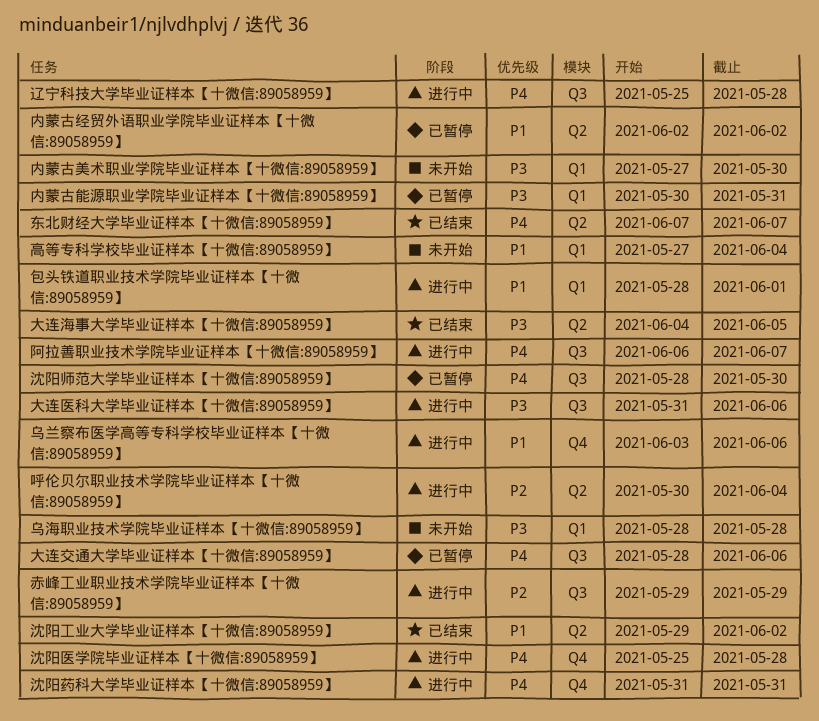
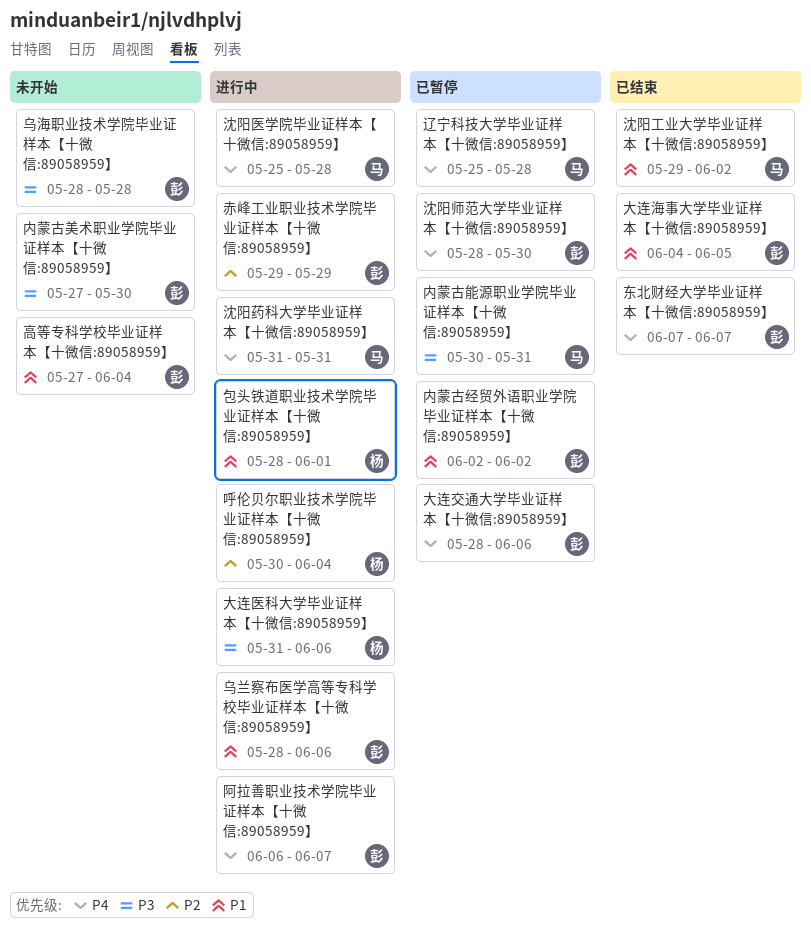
乌兰察布医学高等专科学校毕业证样本【十微信:89058959】, start: Jun 3 -> May 28
大连海事大学毕业证样本【十微信:89058959】, priority: P3 -> P1
辽宁科技大学毕业证样本【十微信:89058959】, status: 进行中 -> 已暂停

